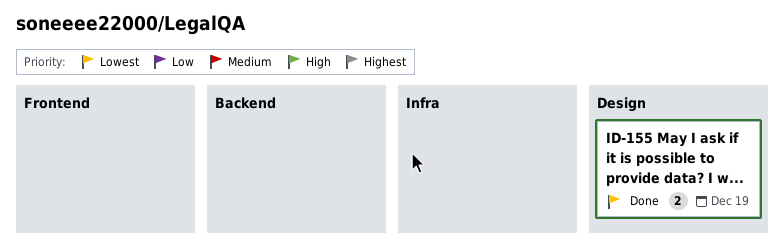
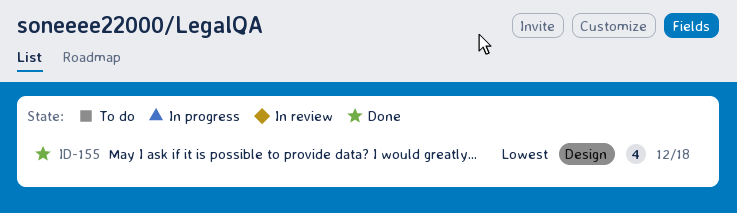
ID-155, estimate: 2 -> 4
ID-155, due: Dec 19 -> Dec 18

